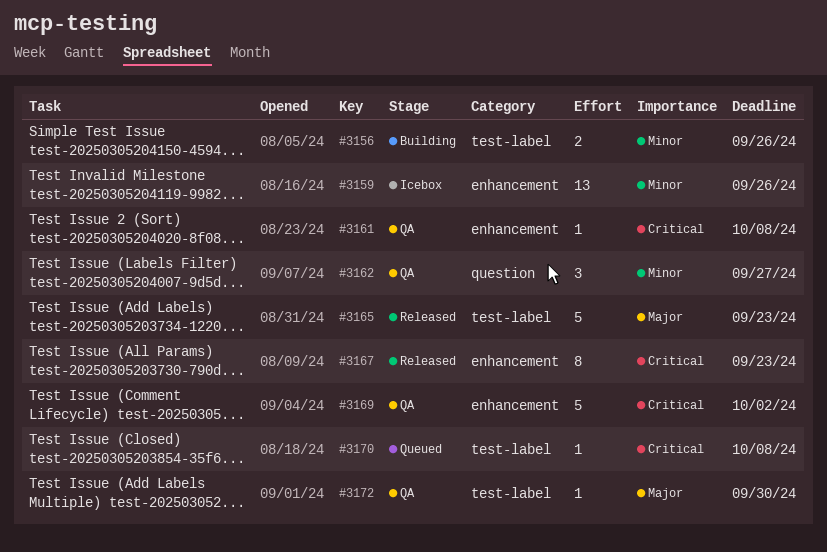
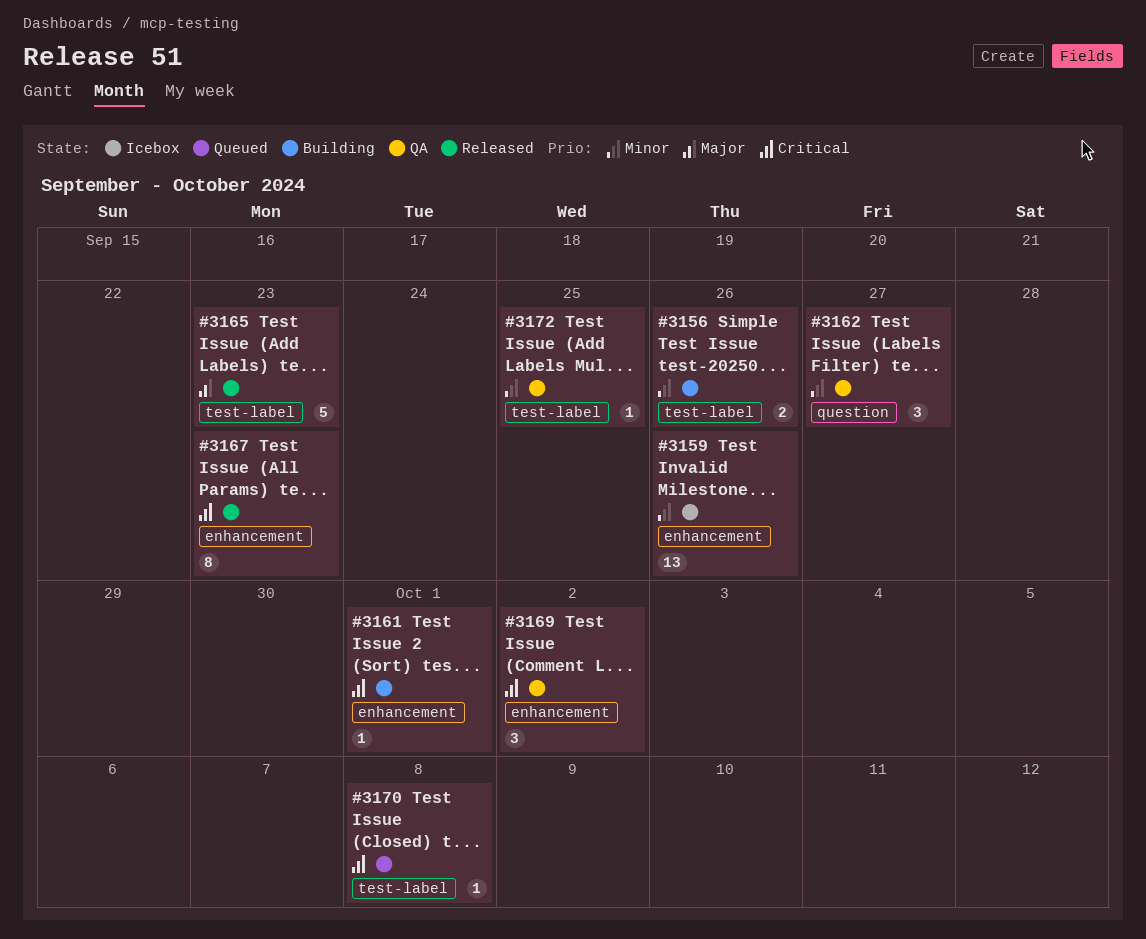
#3161, status: QA -> Building
#3161, due: Oct 8 -> Oct 1
#3169, estimate: 5 -> 3
#3172, priority: Major -> Minor
#3172, due: Sep 30 -> Sep 25

